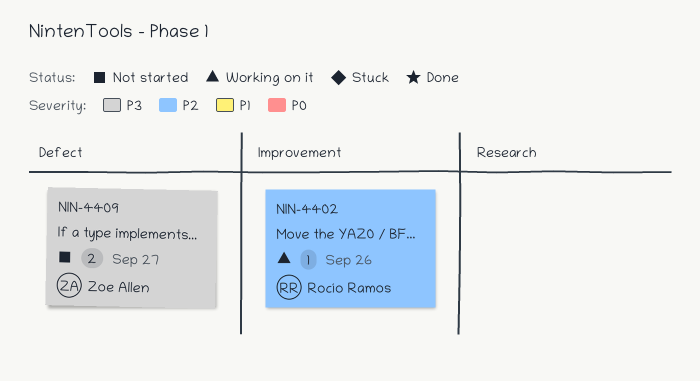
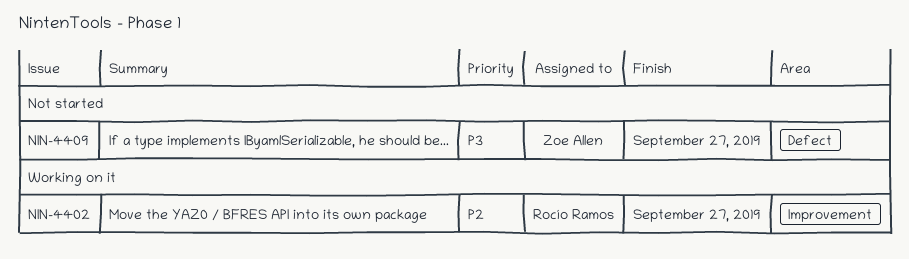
NIN-4402, due: Sep 26 -> Sep 27

